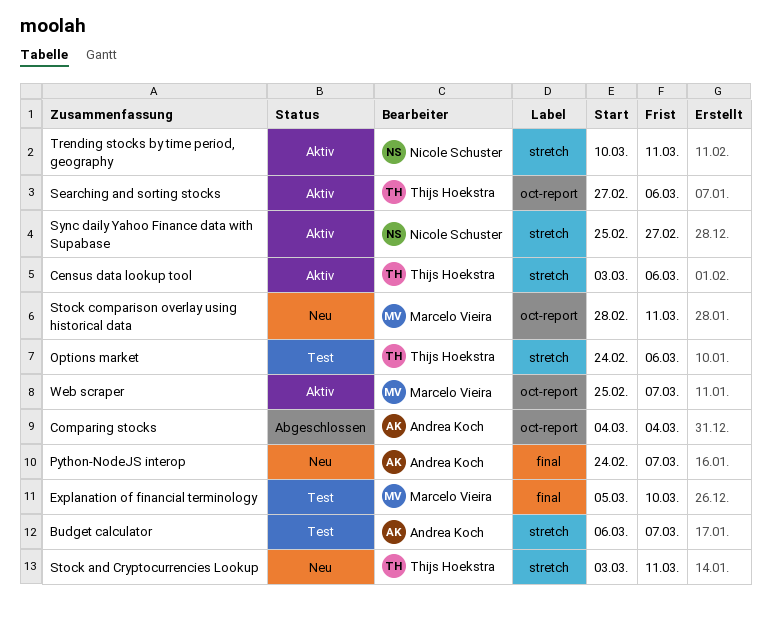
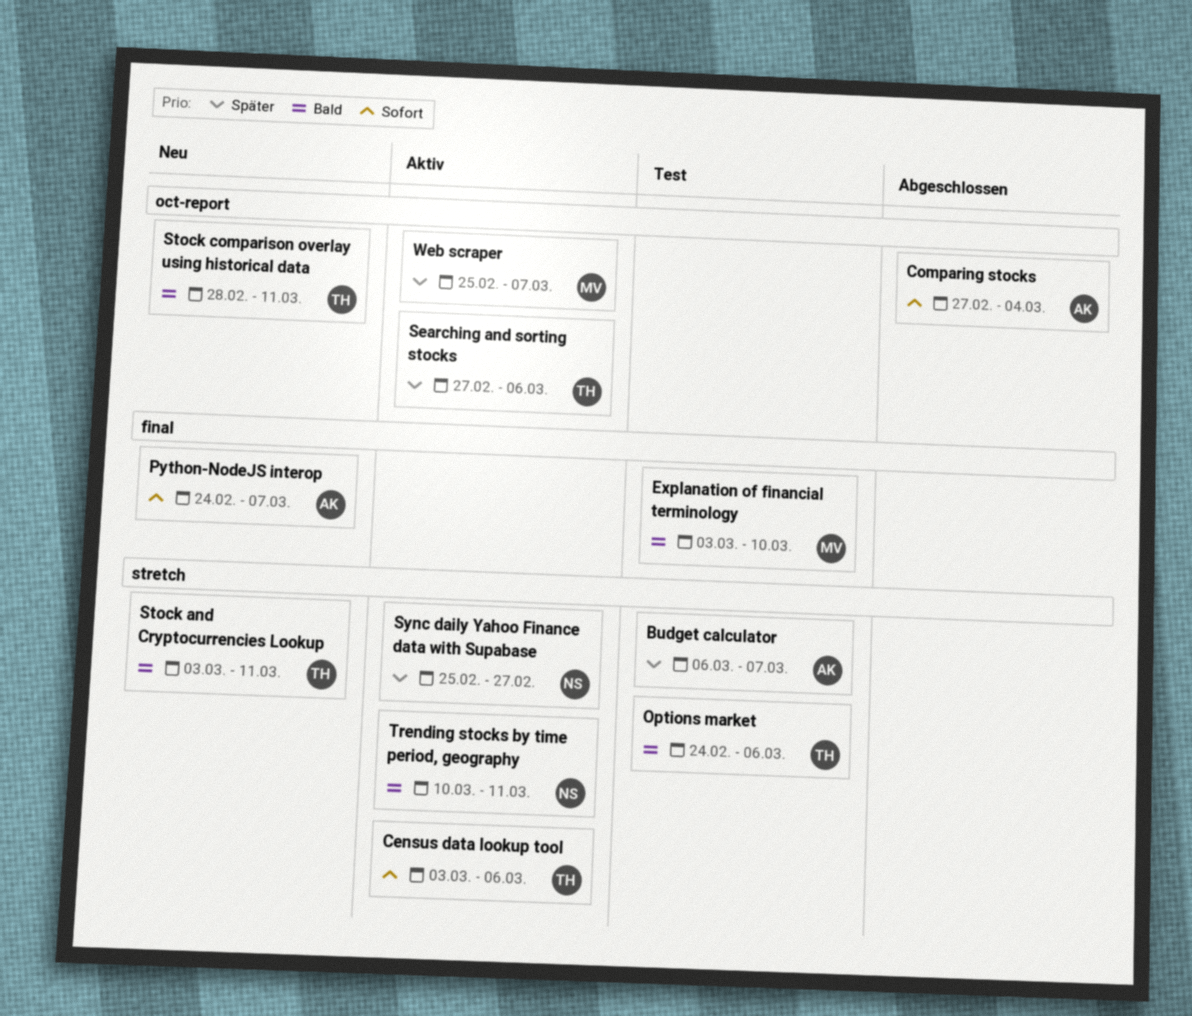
Comparing stocks, start: Mar 4 -> Feb 27
Explanation of financial terminology, start: Mar 5 -> Mar 3
Stock comparison overlay using historical data, owner: Marcelo Vieira -> Thijs Hoekstra

